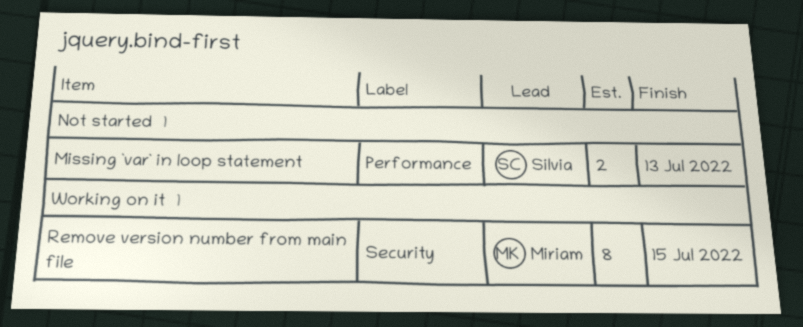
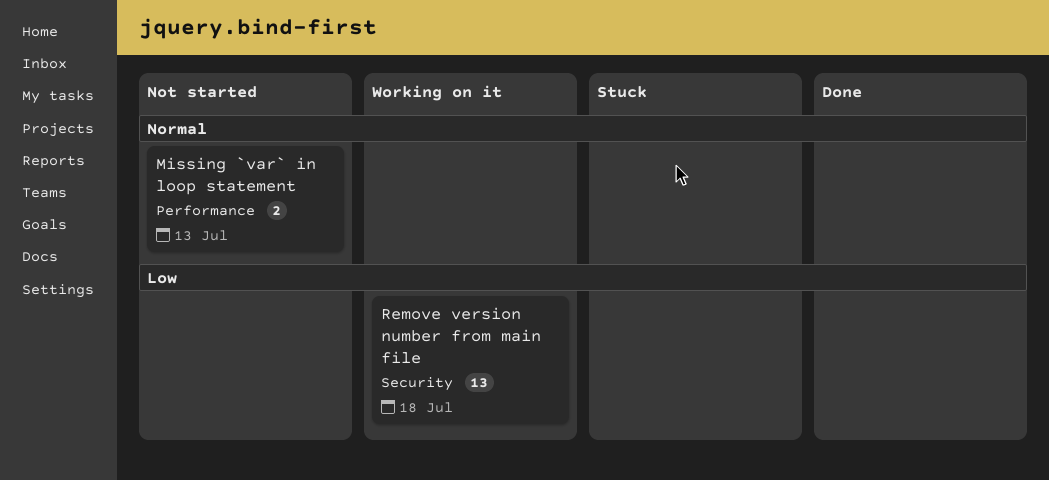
Remove version number from main file, estimate: 8 -> 13
Remove version number from main file, due: Jul 15 -> Jul 18

